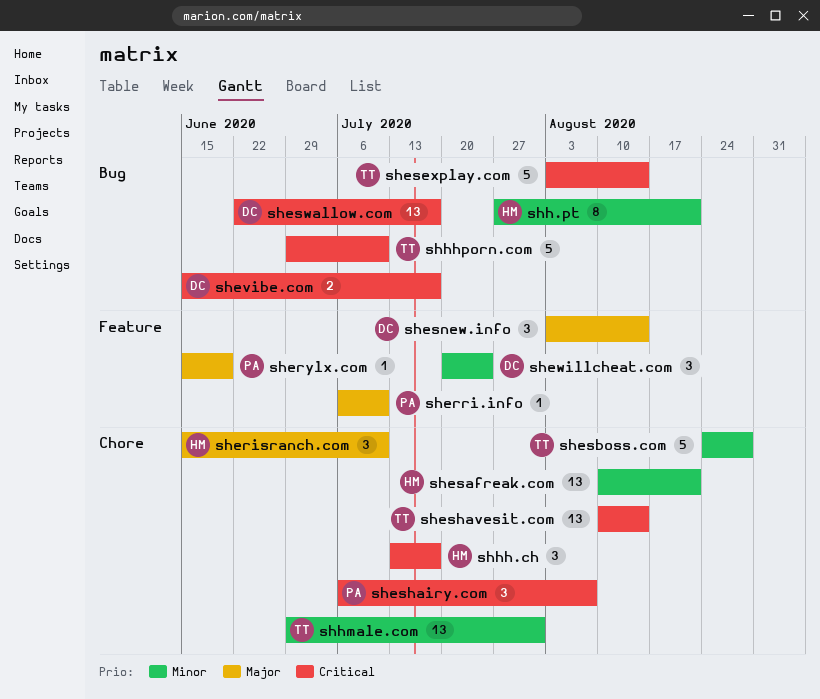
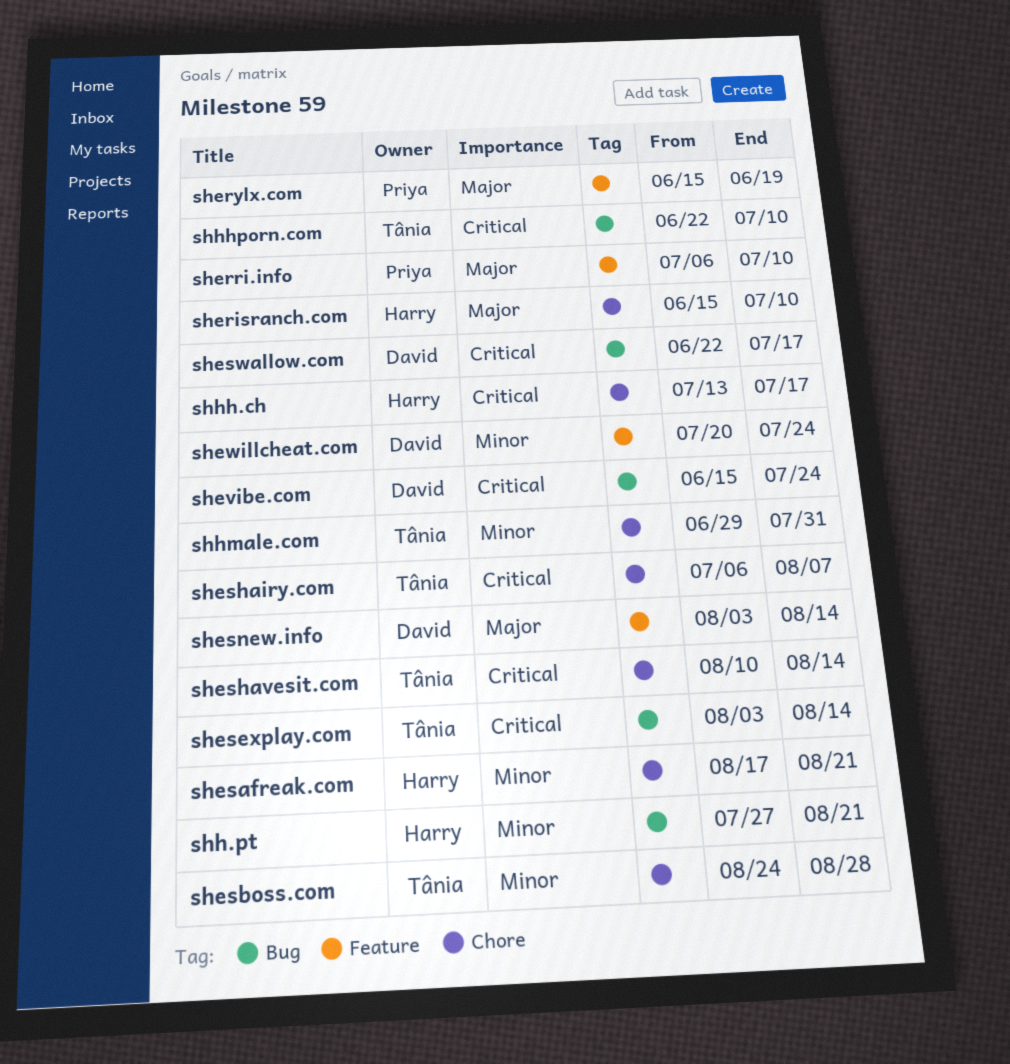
shesafreak.com, start: Aug 10 -> Aug 17
sheshairy.com, owner: Priya -> Tânia
shevibe.com, due: Jul 17 -> Jul 24
shhhporn.com, start: Jun 29 -> Jun 22

